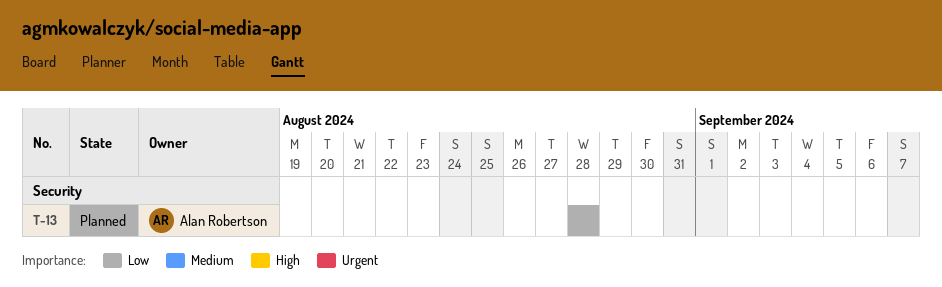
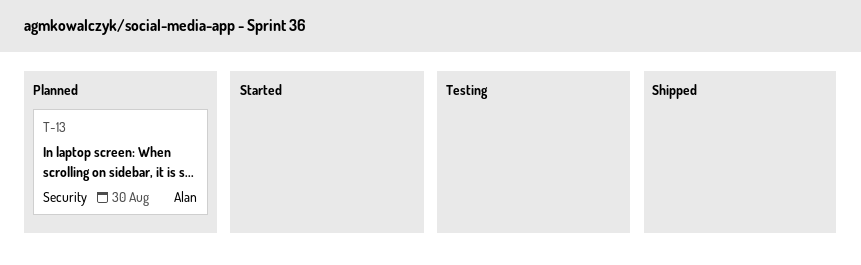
T-13, due: Aug 28 -> Aug 30

